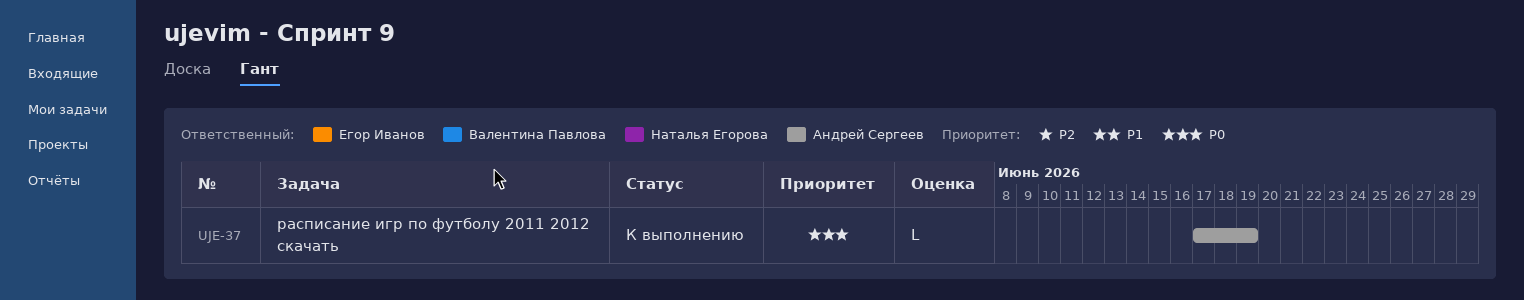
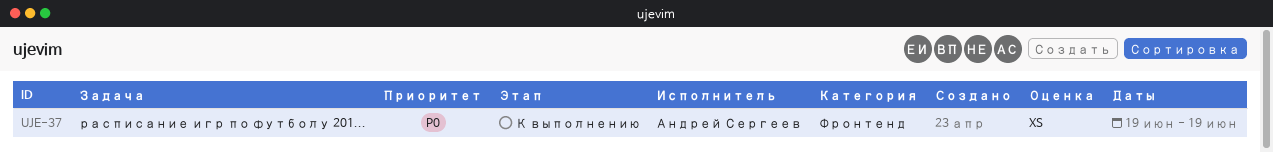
UJE-37, estimate: L -> XS
UJE-37, start: Jun 17 -> Jun 19

